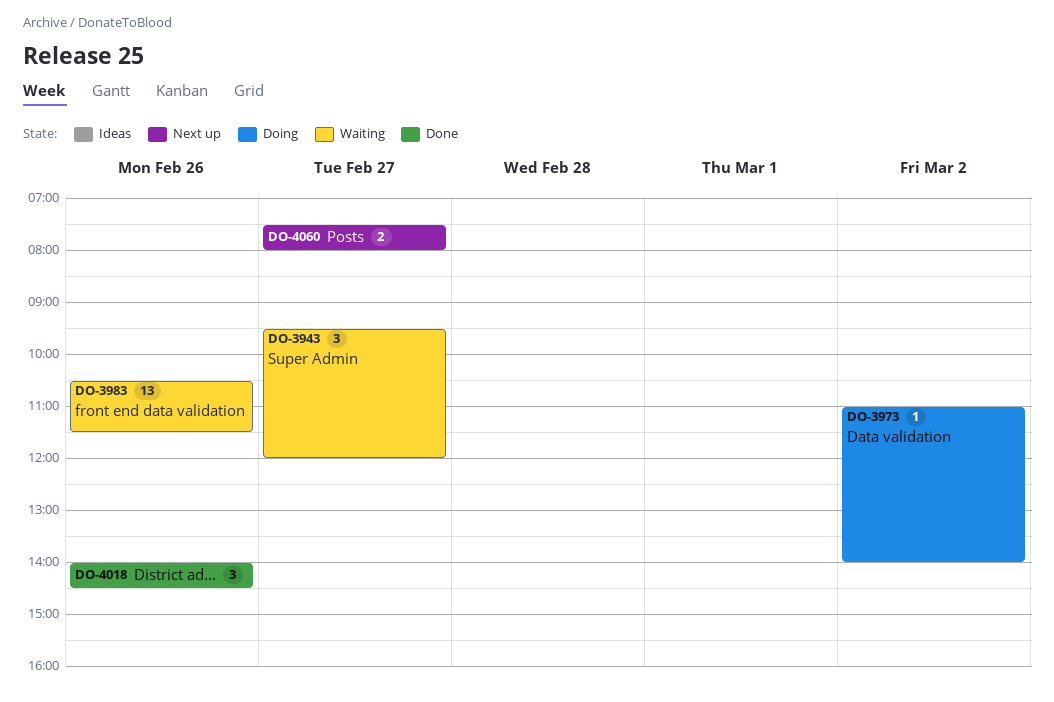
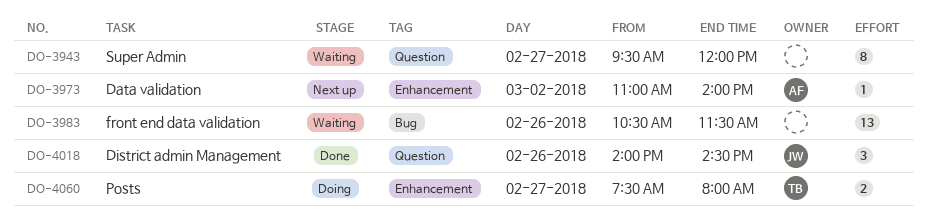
DO-3943, estimate: 3 -> 8
DO-3973, status: Doing -> Next up
DO-4060, status: Next up -> Doing

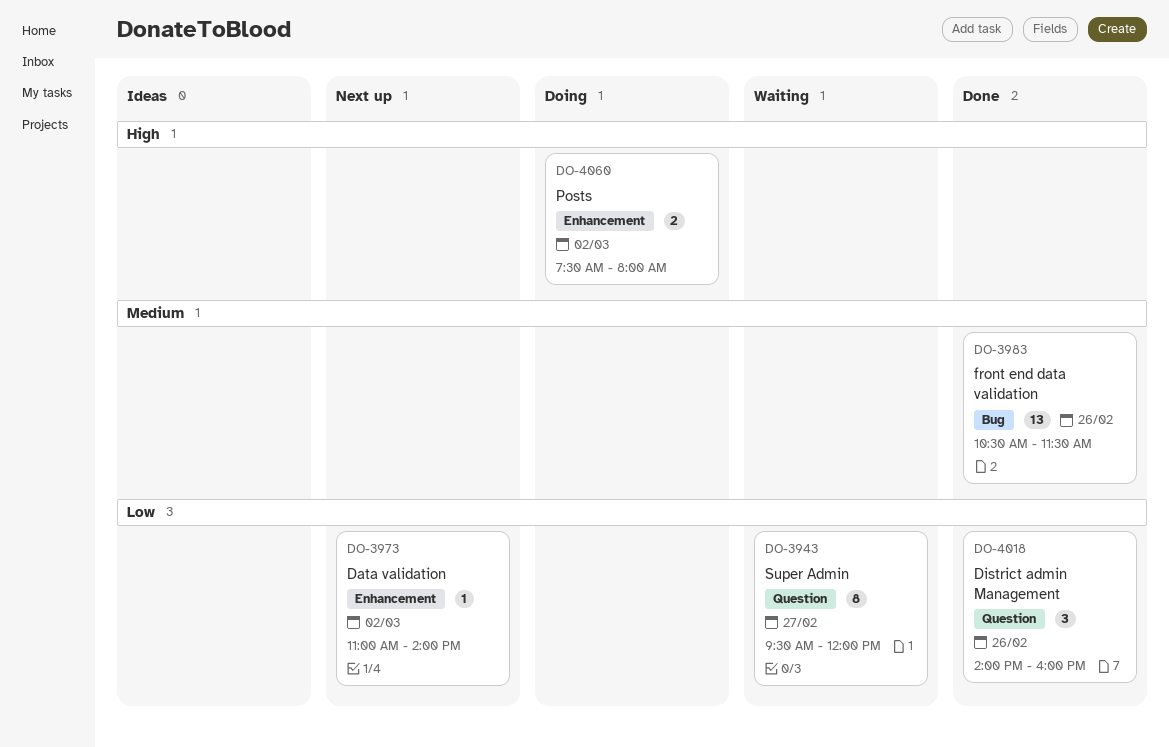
DO-3983, status: Waiting -> Done
DO-4018, ends: 14:30 -> 16:00
DO-4060, day: Feb 27 -> Mar 2

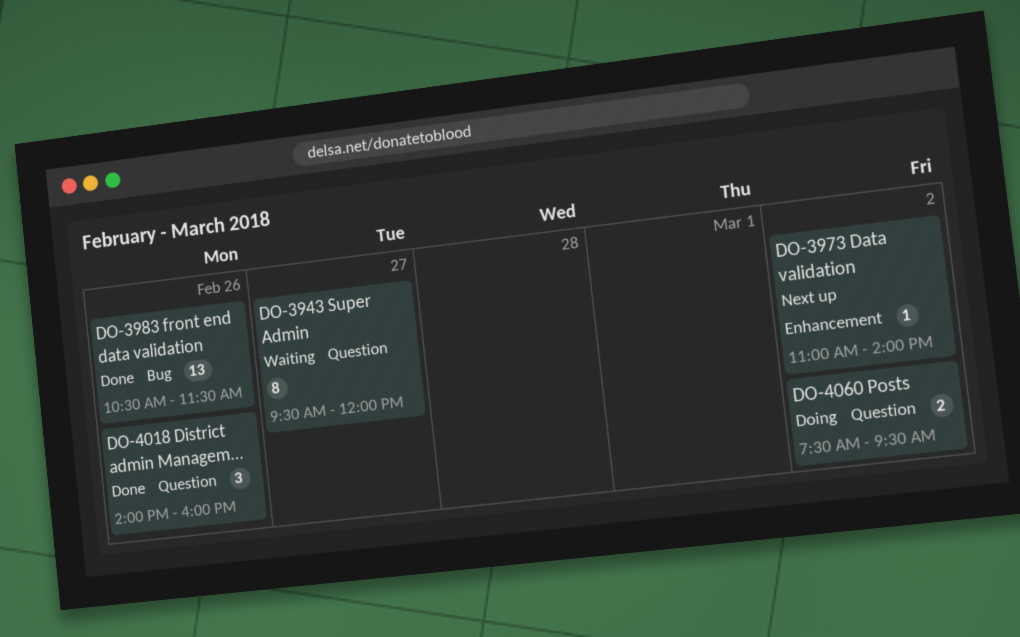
DO-4060, label: Enhancement -> Question
DO-4060, ends: 08:00 -> 09:30

